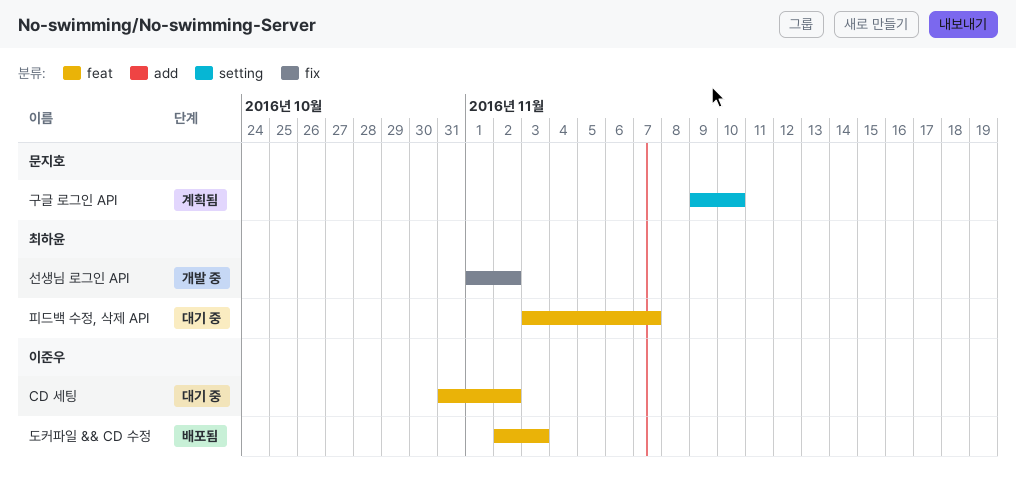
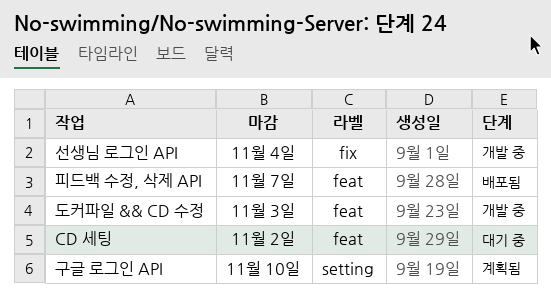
도커파일 && CD 수정, status: 배포됨 -> 개발 중
선생님 로그인 API, due: Nov 2 -> Nov 4
피드백 수정, 삭제 API, status: 대기 중 -> 배포됨

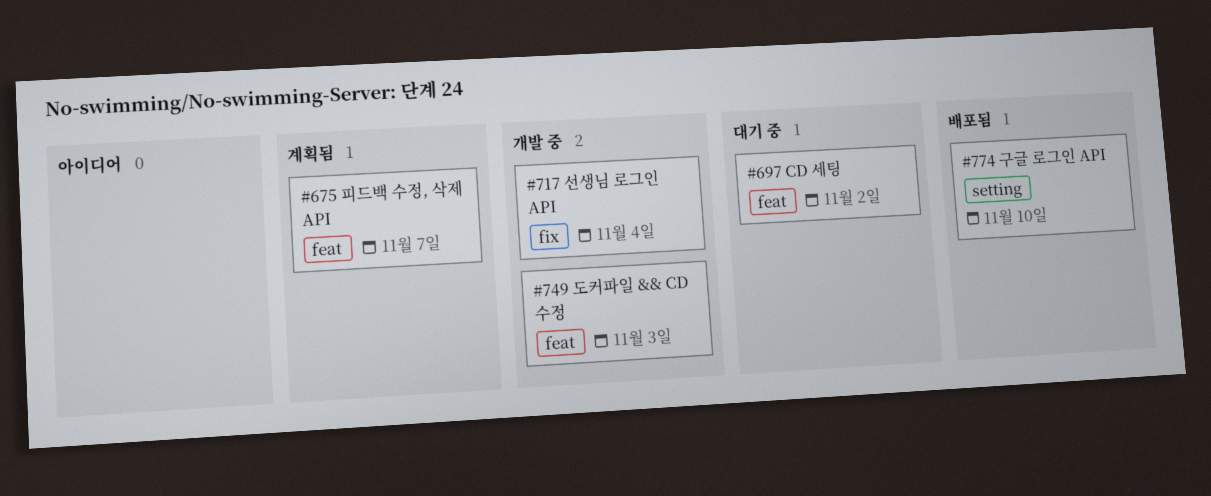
구글 로그인 API, status: 계획됨 -> 배포됨
피드백 수정, 삭제 API, status: 배포됨 -> 계획됨

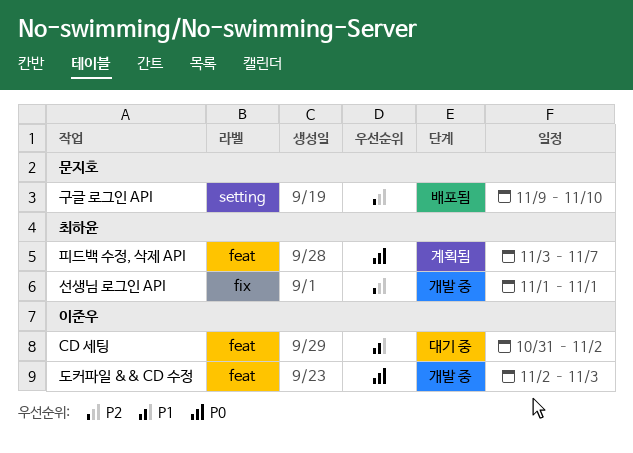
선생님 로그인 API, due: Nov 4 -> Nov 1

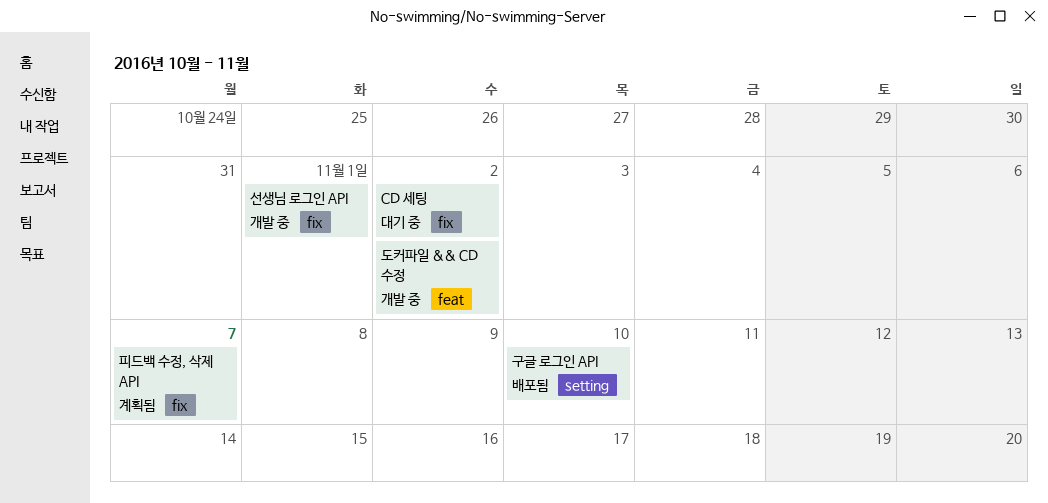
CD 세팅, label: feat -> fix
도커파일 && CD 수정, due: Nov 3 -> Nov 2
피드백 수정, 삭제 API, label: feat -> fix

